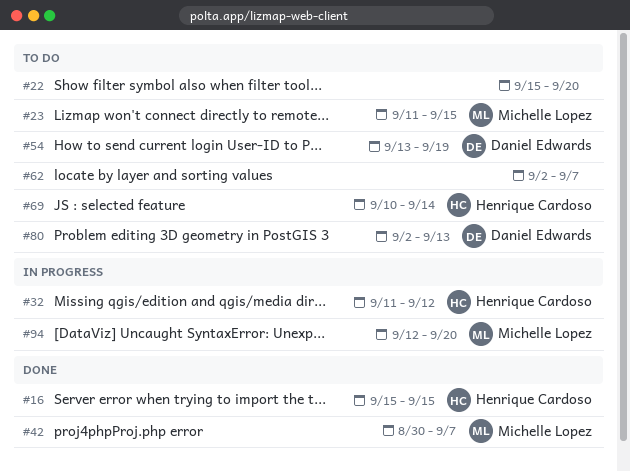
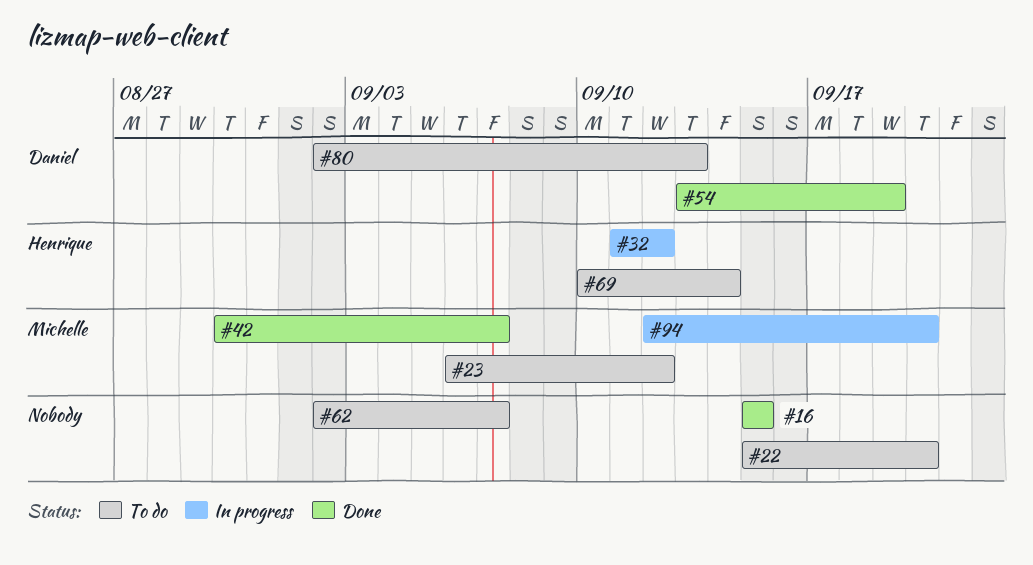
#16, owner: Henrique Cardoso -> none
#23, start: Sep 11 -> Sep 6
#23, due: Sep 15 -> Sep 12
#54, status: To do -> Done

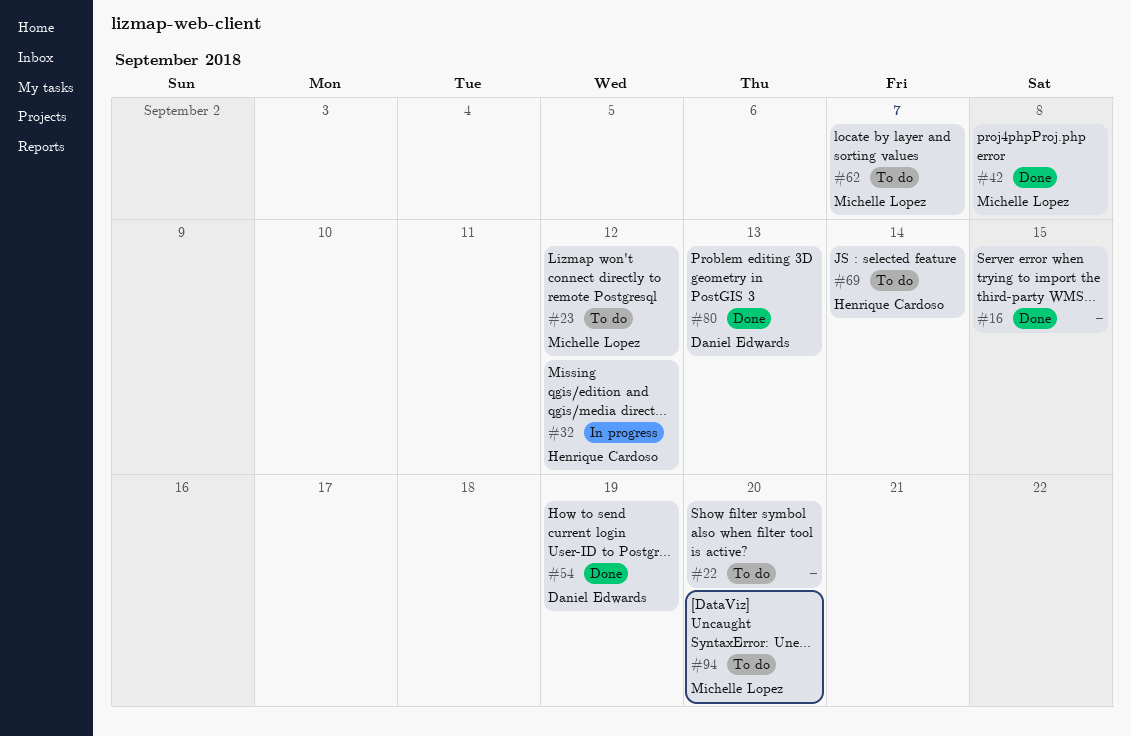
#42, due: Sep 7 -> Sep 8
#62, owner: none -> Michelle Lopez
#80, status: To do -> Done
#94, status: In progress -> To do

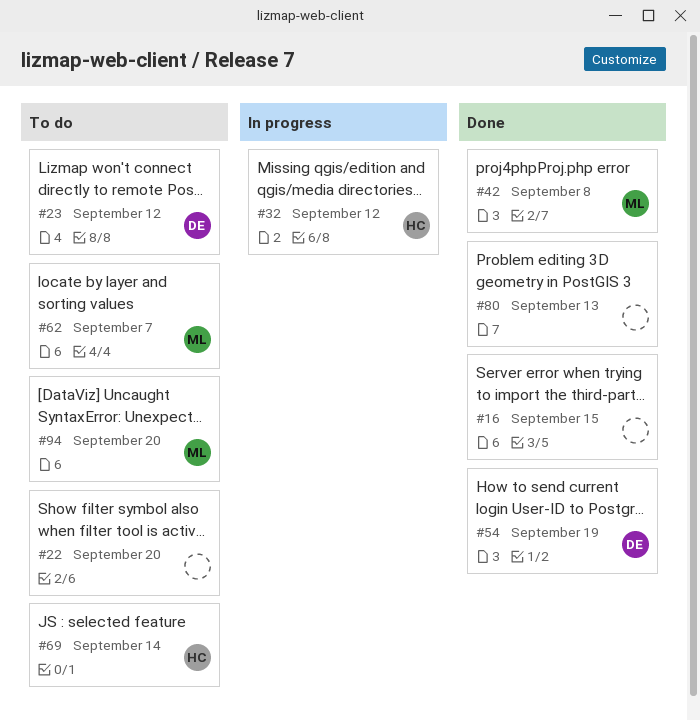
#23, owner: Michelle Lopez -> Daniel Edwards
#80, owner: Daniel Edwards -> none

